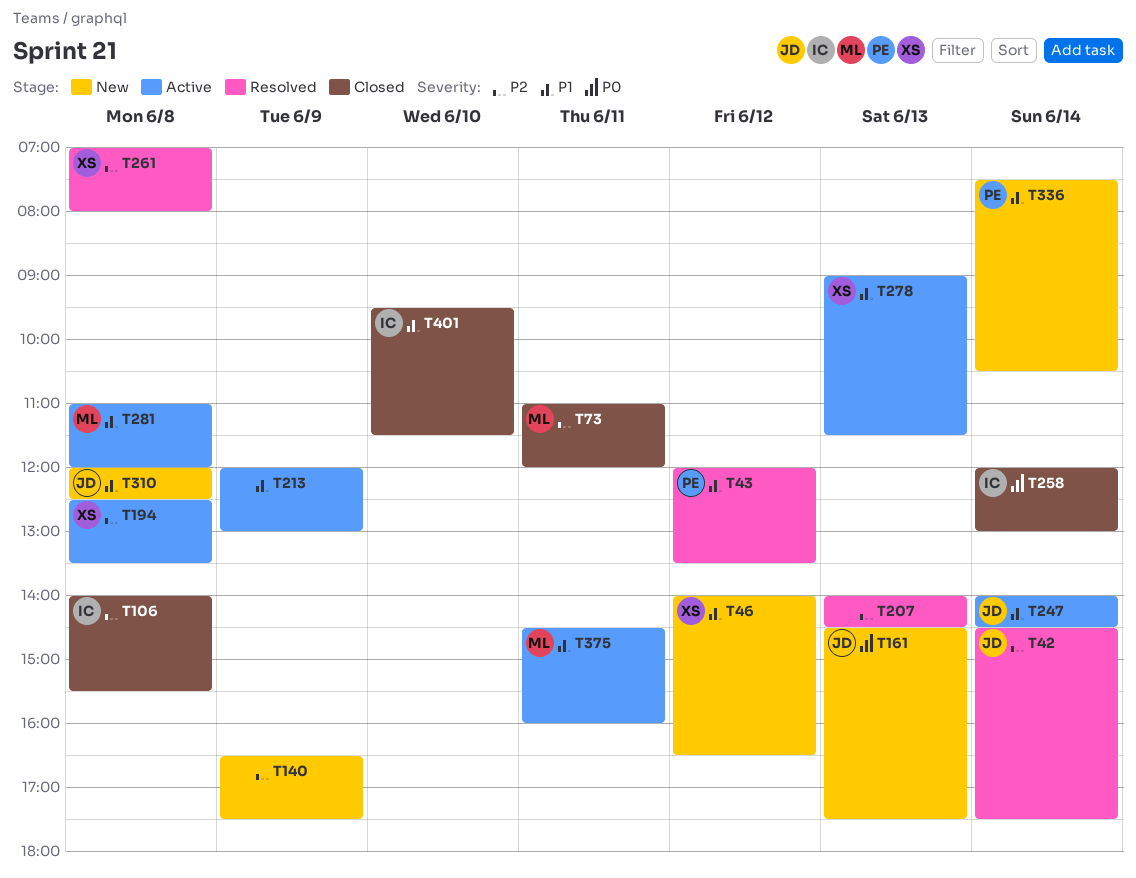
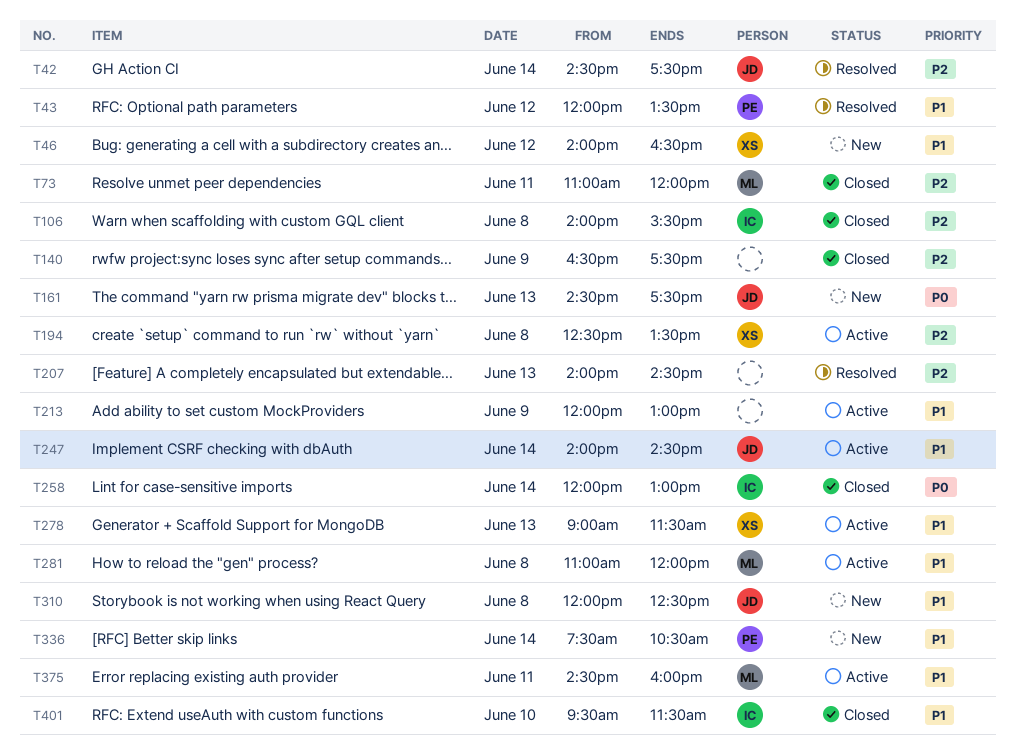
T140, status: New -> Closed
T261: present -> none

